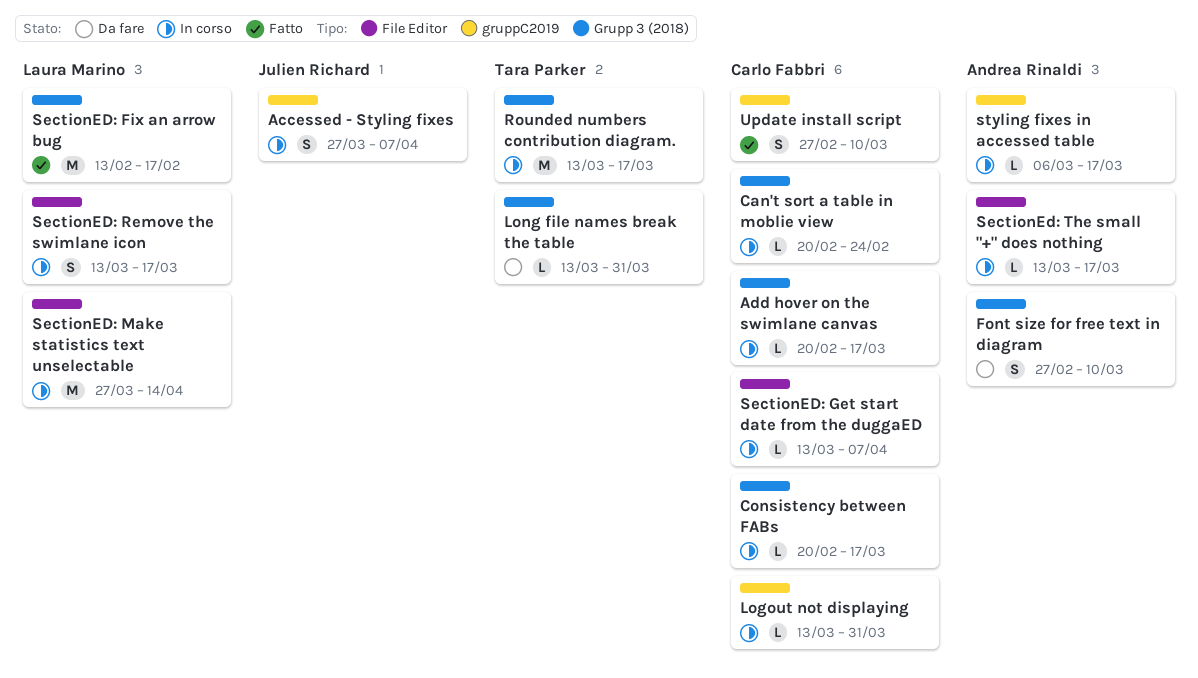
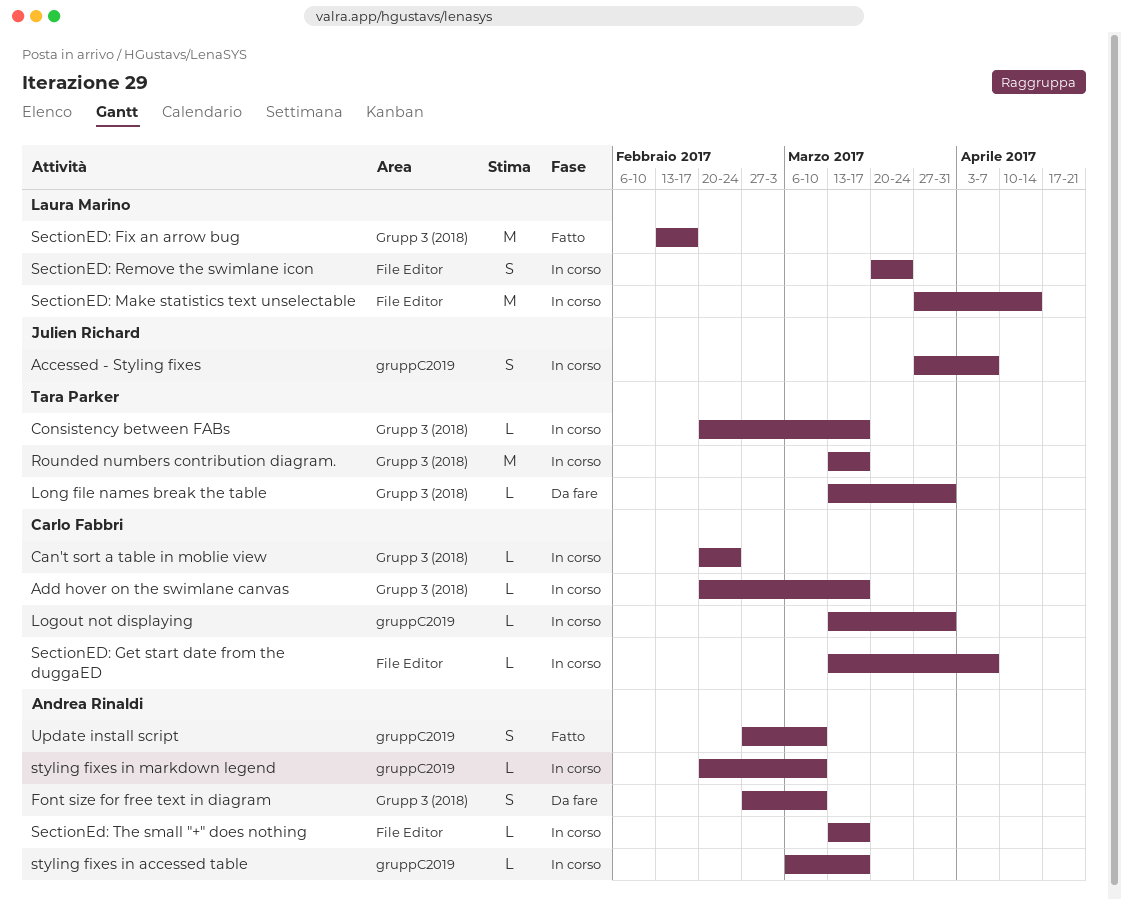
Consistency between FABs, owner: Carlo Fabbri -> Tara Parker
SectionED: Remove the swimlane icon, start: Mar 13 -> Mar 20
SectionED: Remove the swimlane icon, due: Mar 17 -> Mar 24
styling fixes in markdown legend: none -> present
Update install script, owner: Carlo Fabbri -> Andrea Rinaldi

